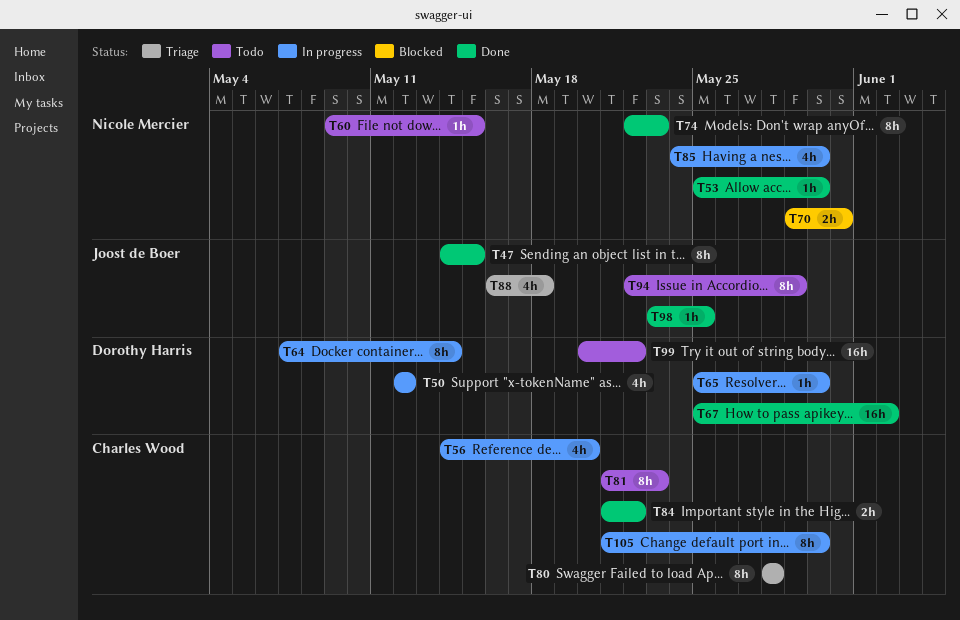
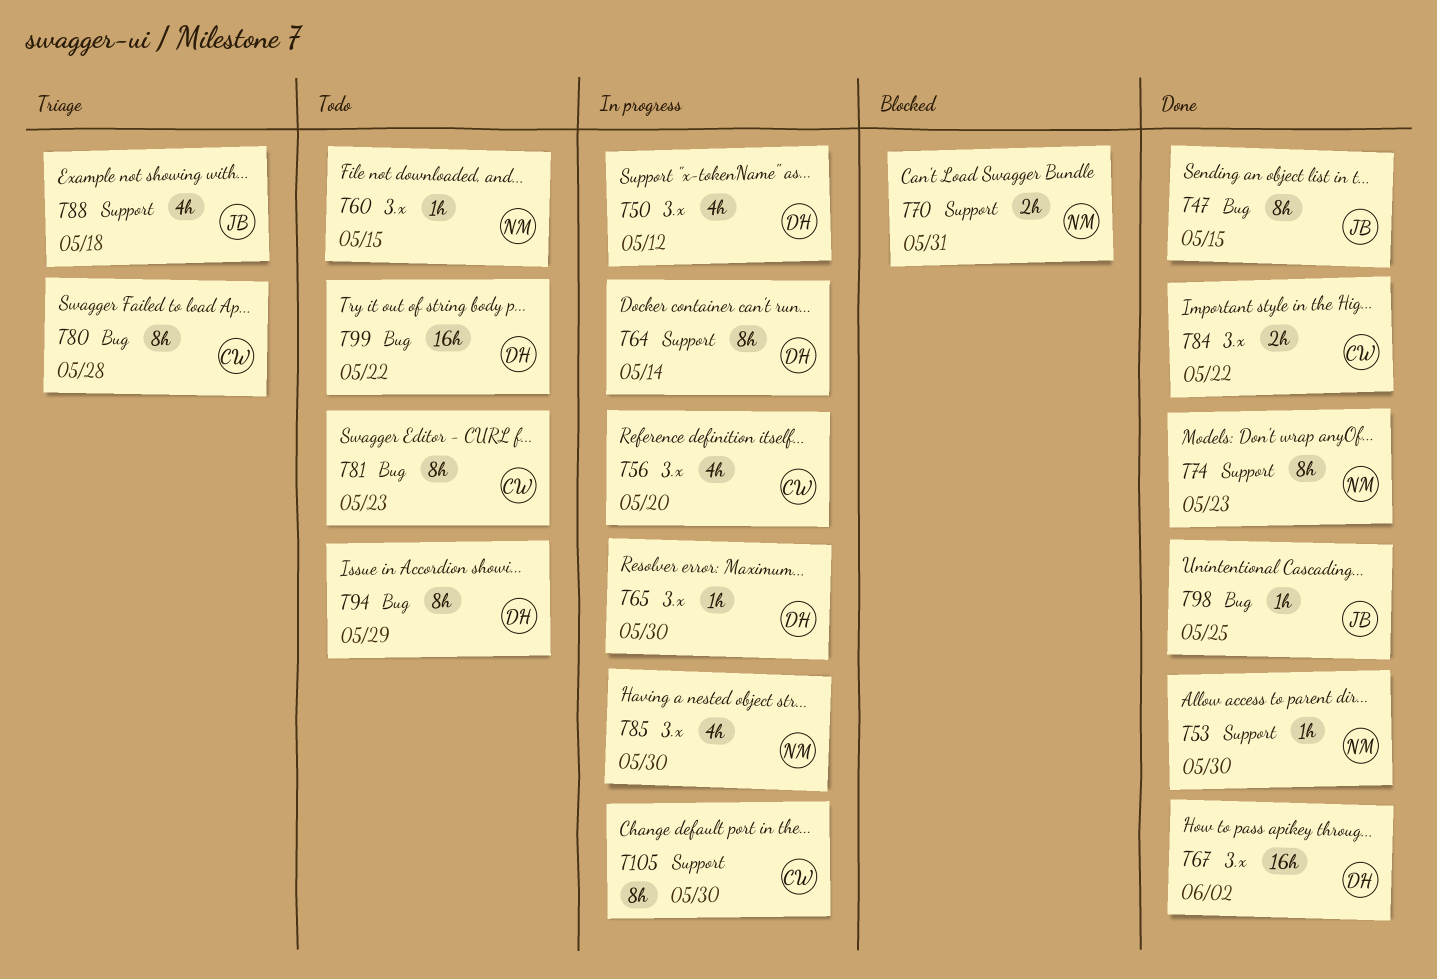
T94, owner: Joost de Boer -> Dorothy Harris

